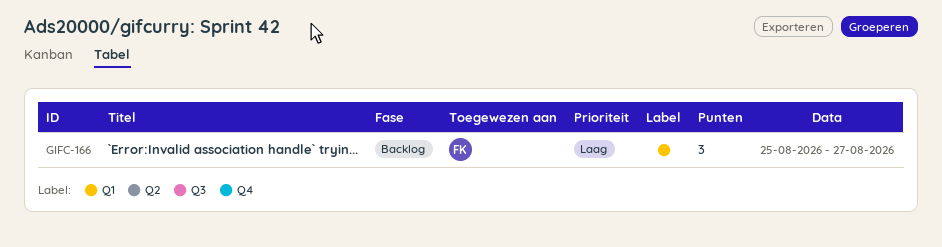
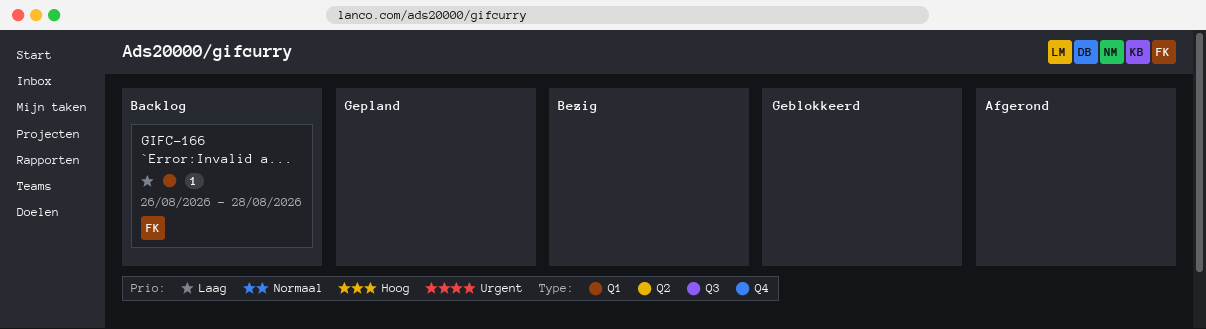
GIFC-166, estimate: 3 -> 1
GIFC-166, start: Aug 25 -> Aug 26
GIFC-166, due: Aug 27 -> Aug 28

